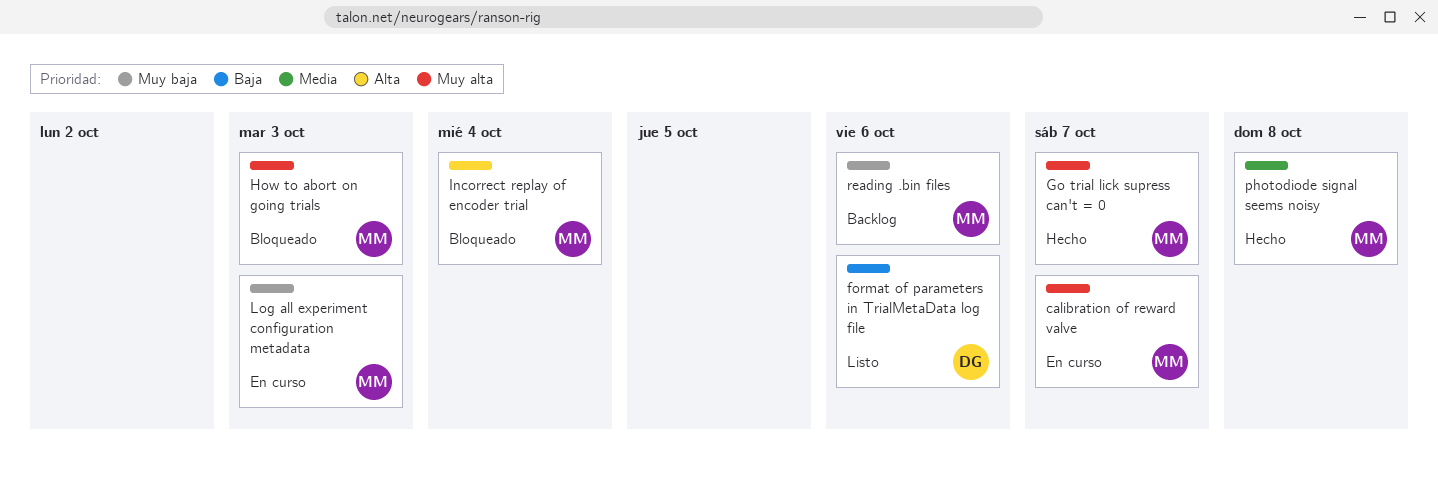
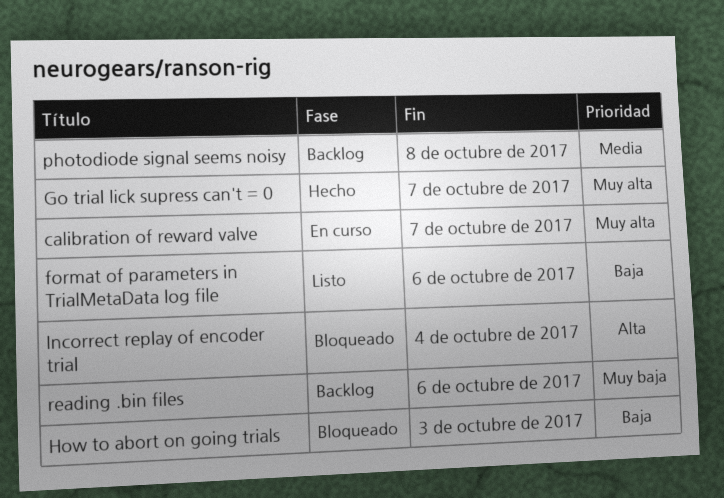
How to abort on going trials, priority: Muy alta -> Baja
Log all experiment configuration metadata: present -> none
photodiode signal seems noisy, status: Hecho -> Backlog

